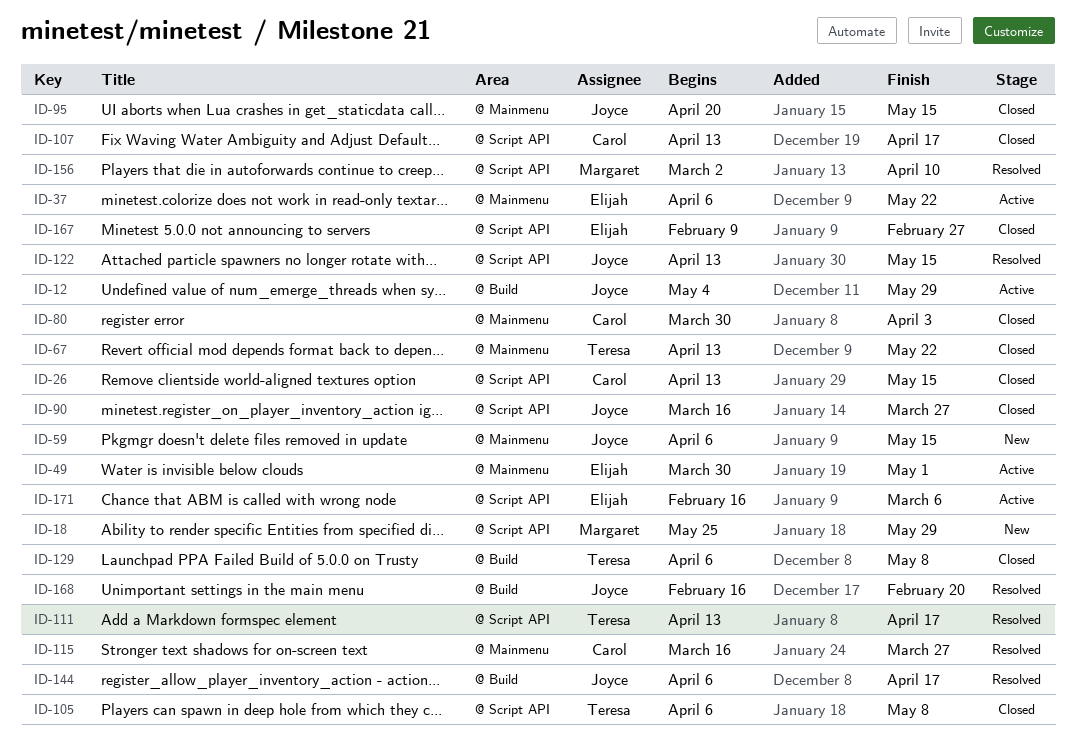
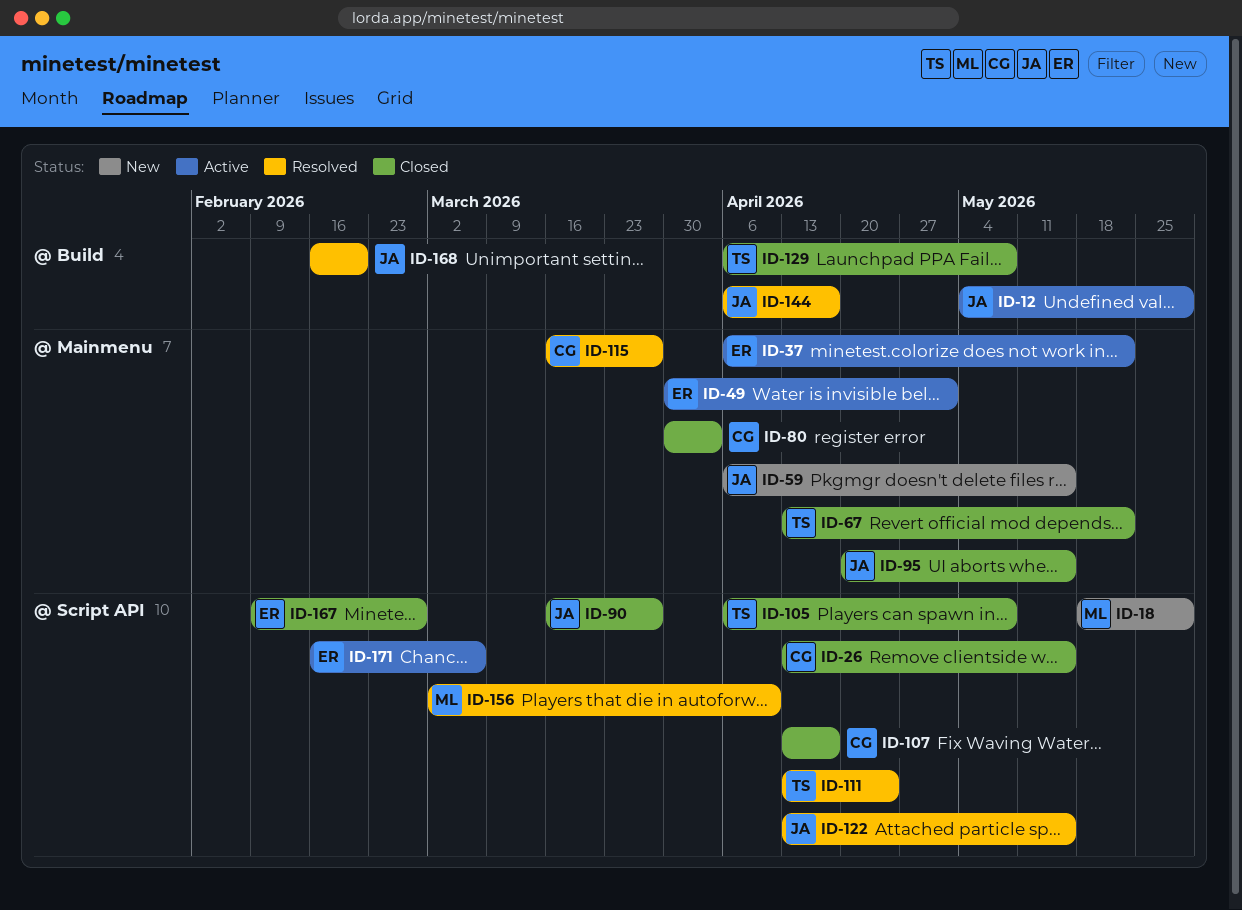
ID-18, start: May 25 -> May 18
ID-111, due: Apr 17 -> Apr 24

